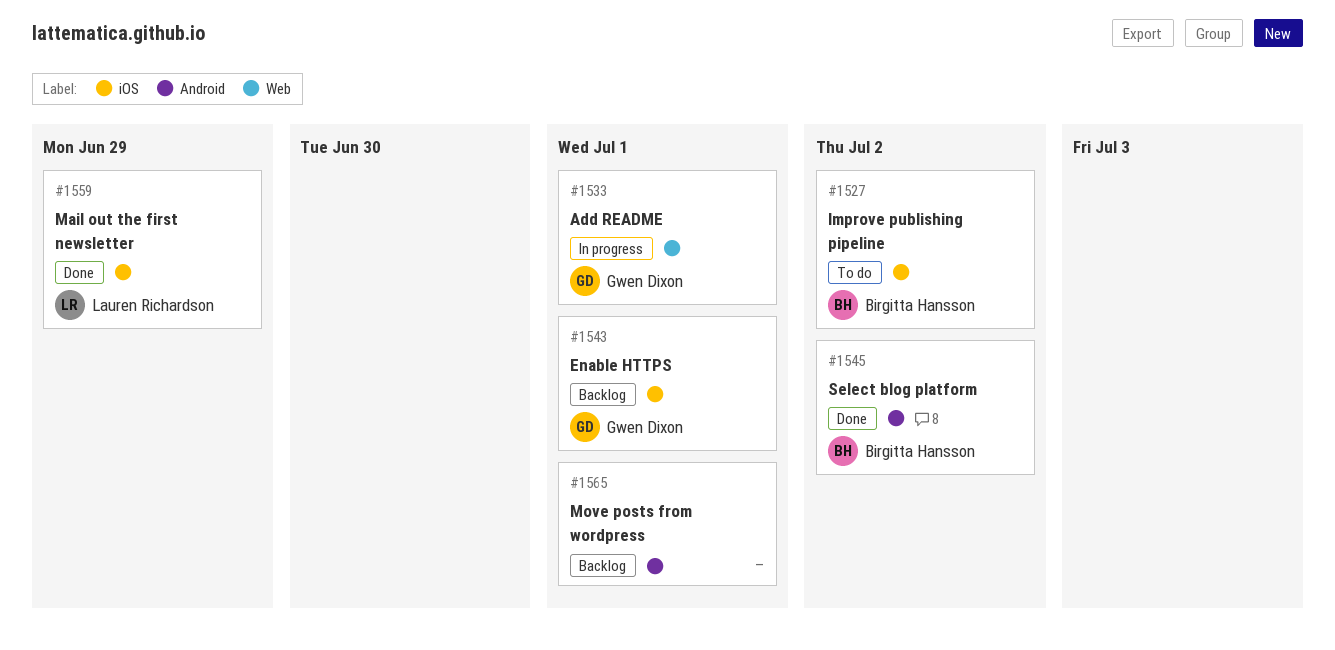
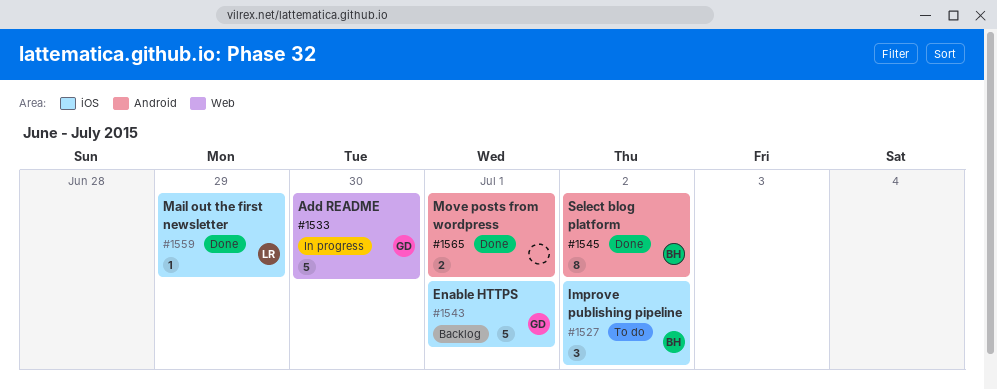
#1533, due: Jul 1 -> Jun 30
#1565, status: Backlog -> Done

